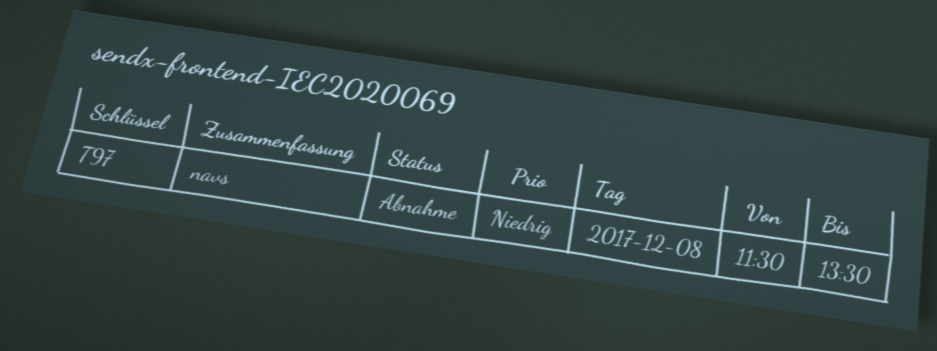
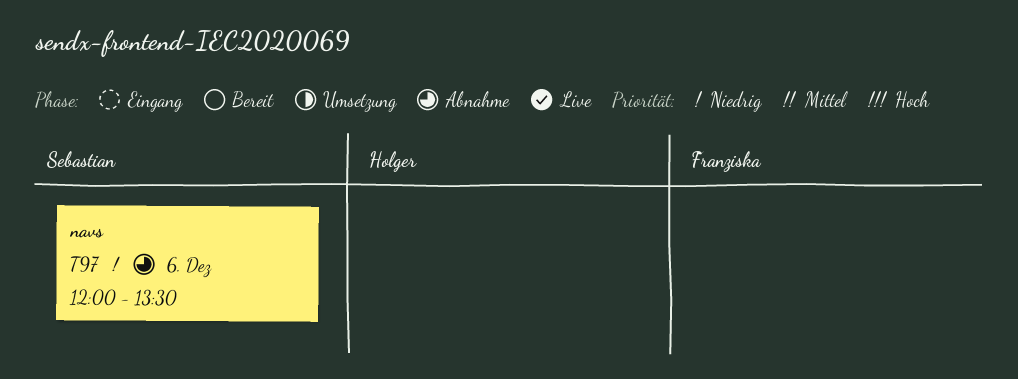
T97, day: Dec 8 -> Dec 6
T97, begins: 11:30 -> 12:00

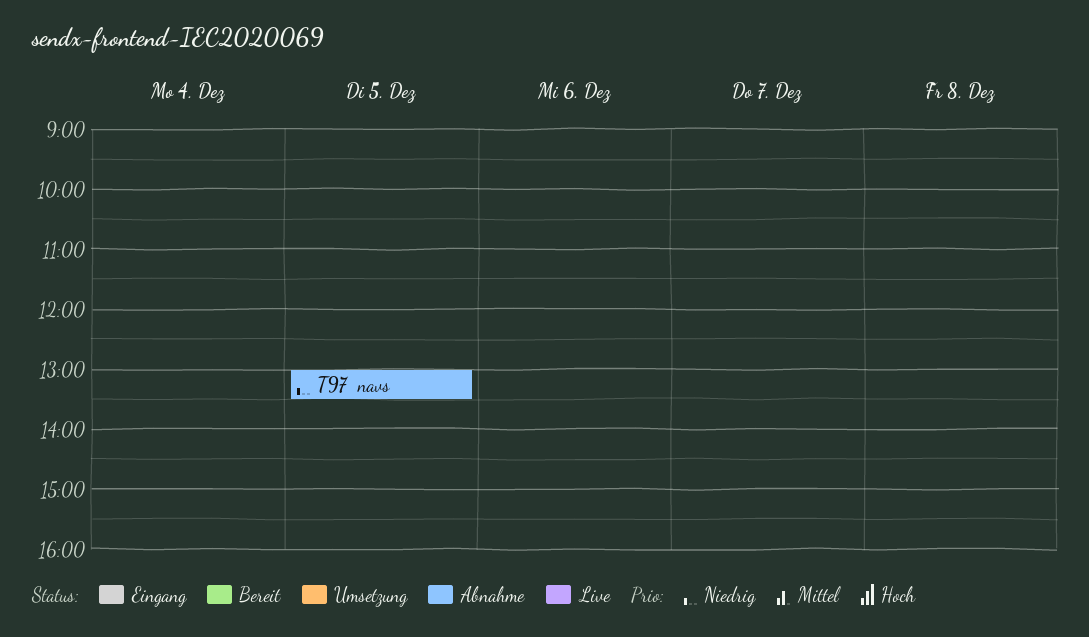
T97, day: Dec 6 -> Dec 5
T97, begins: 12:00 -> 13:00

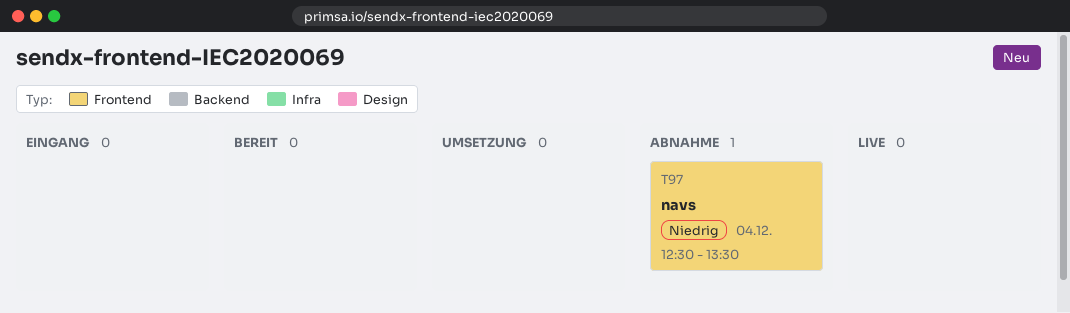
T97, day: Dec 5 -> Dec 4
T97, begins: 13:00 -> 12:30

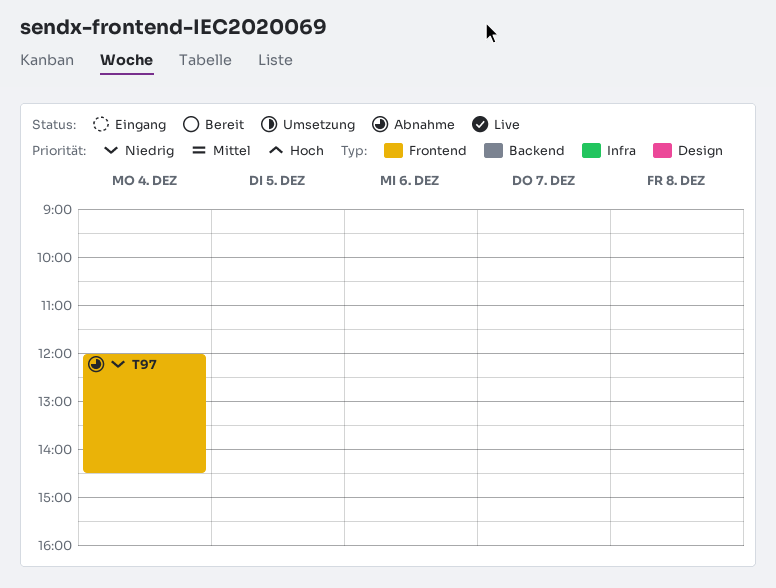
T97, begins: 12:30 -> 12:00
T97, ends: 13:30 -> 14:30

